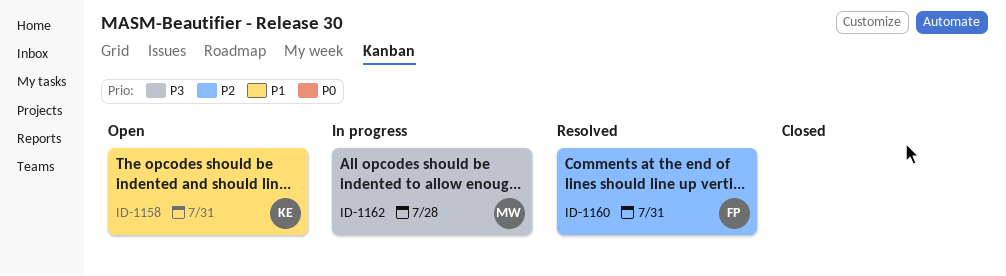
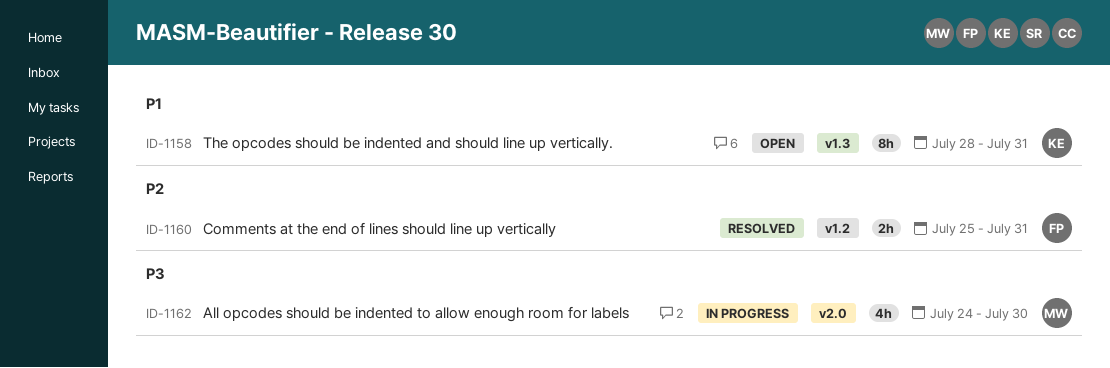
ID-1162, due: Jul 28 -> Jul 30

